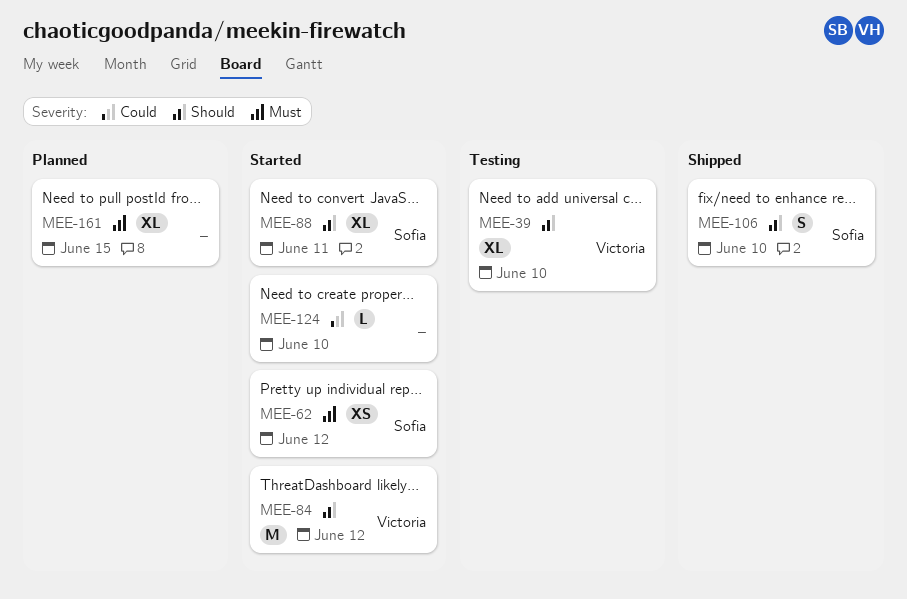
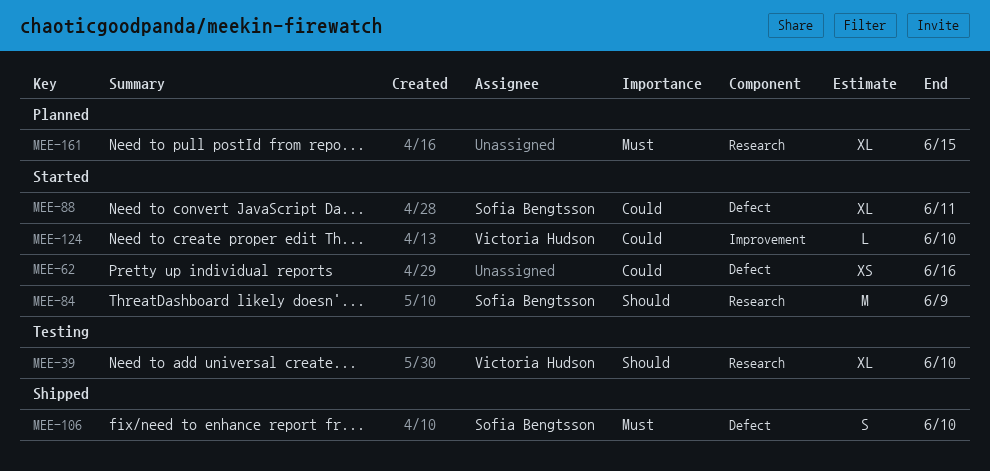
MEE-62, owner: Sofia Bengtsson -> none
MEE-62, priority: Must -> Could
MEE-62, due: Jun 12 -> Jun 16
MEE-84, owner: Victoria Hudson -> Sofia Bengtsson
MEE-84, due: Jun 12 -> Jun 9
MEE-88, priority: Should -> Could
MEE-106, priority: Should -> Must
MEE-124, owner: none -> Victoria Hudson

